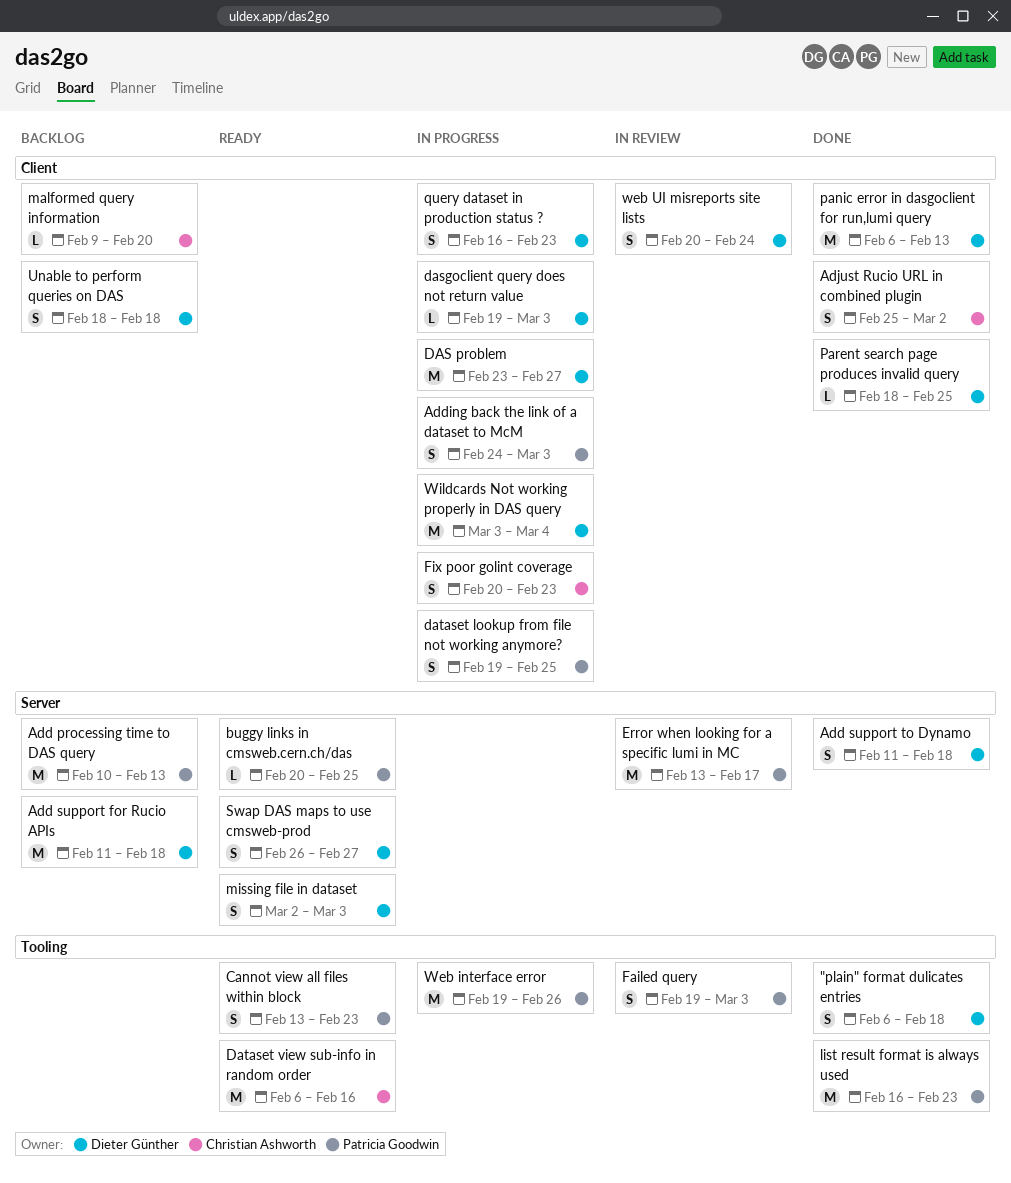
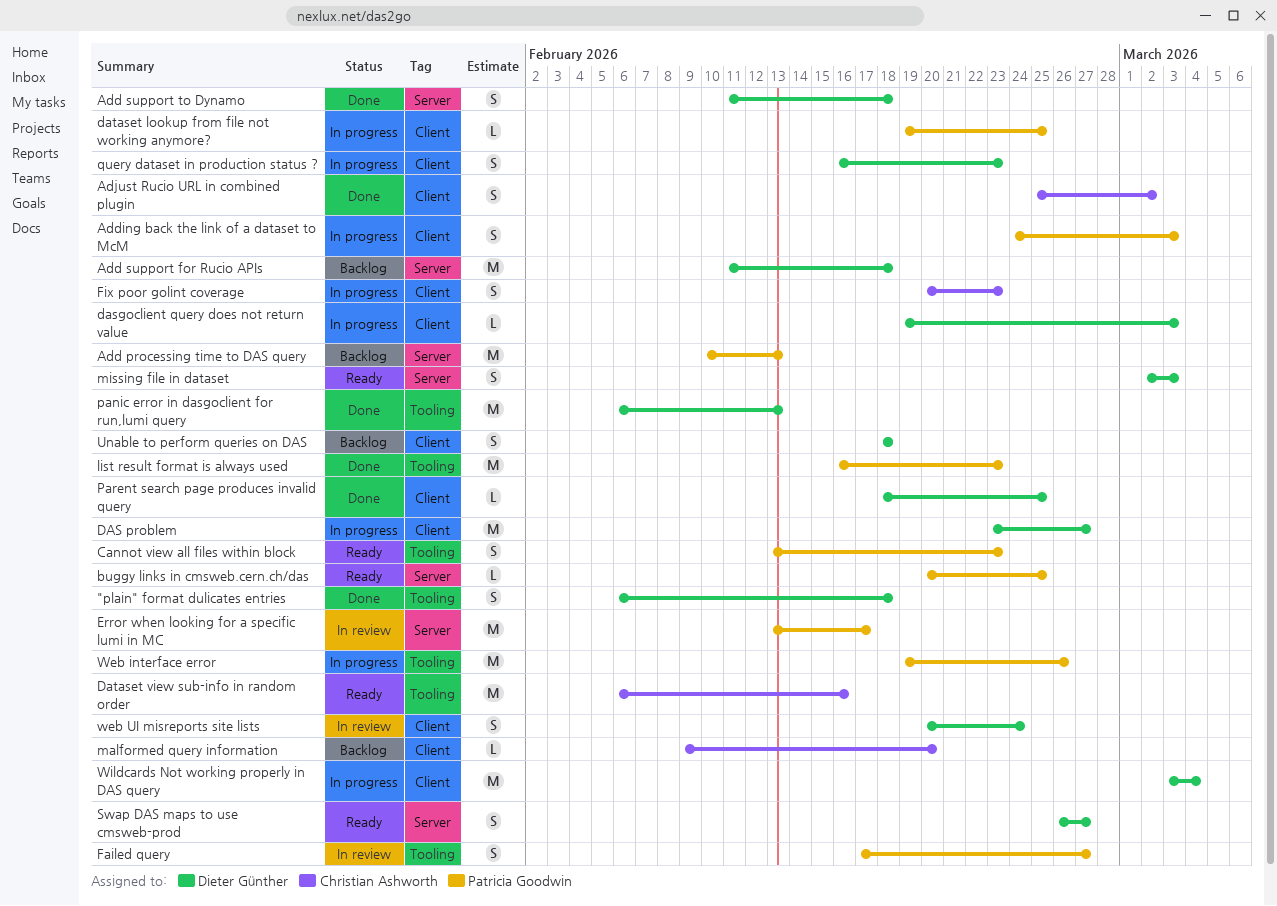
dataset lookup from file not working anymore?, estimate: S -> L
Failed query, start: Feb 19 -> Feb 17
Failed query, due: Mar 3 -> Feb 27
panic error in dasgoclient for run,lumi query, label: Client -> Tooling

